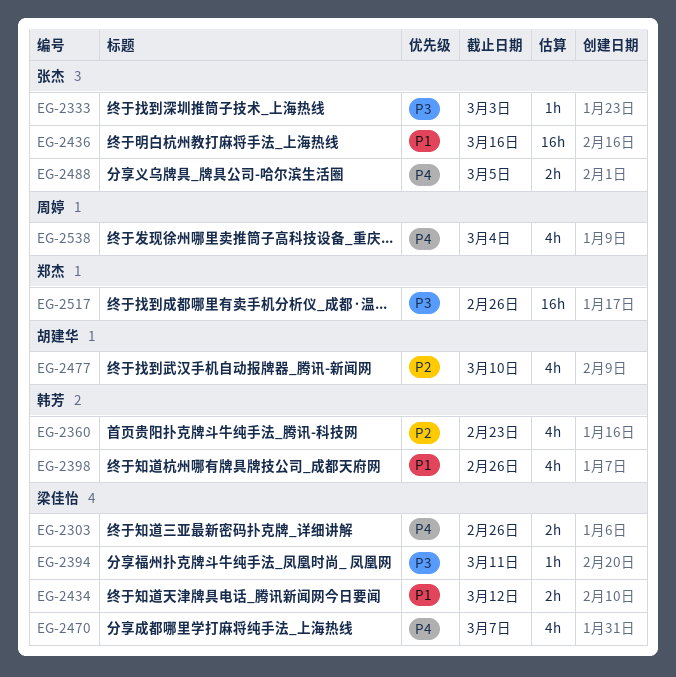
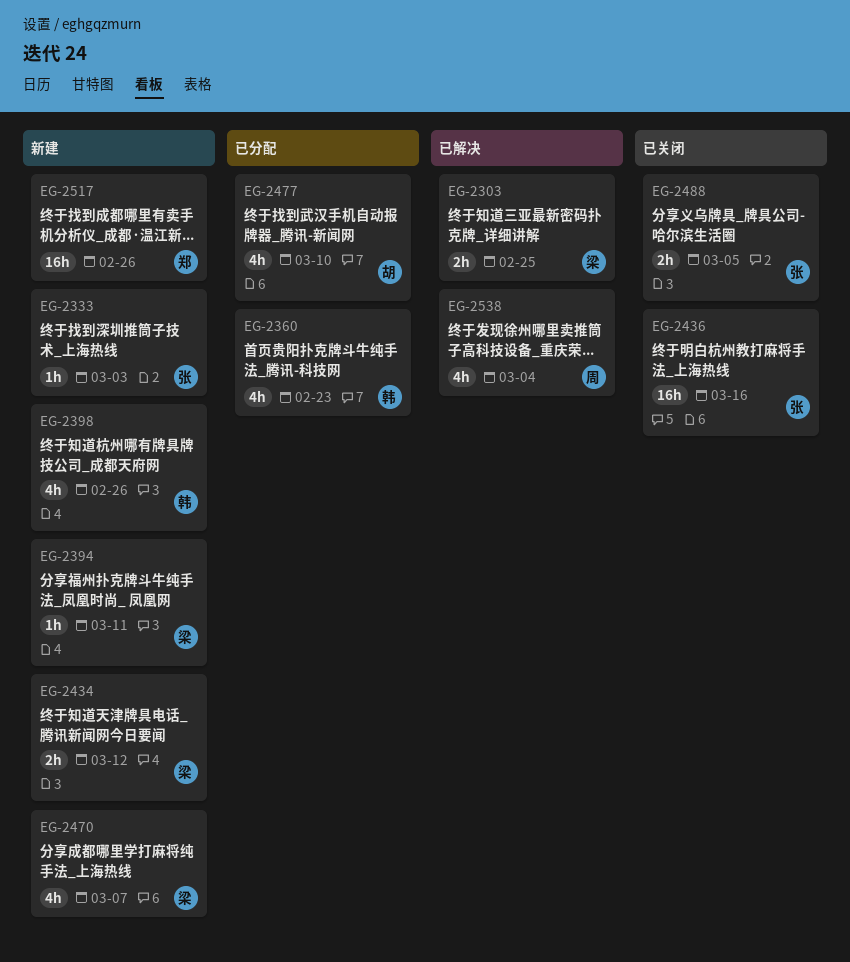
EG-2303, due: Feb 26 -> Feb 25

